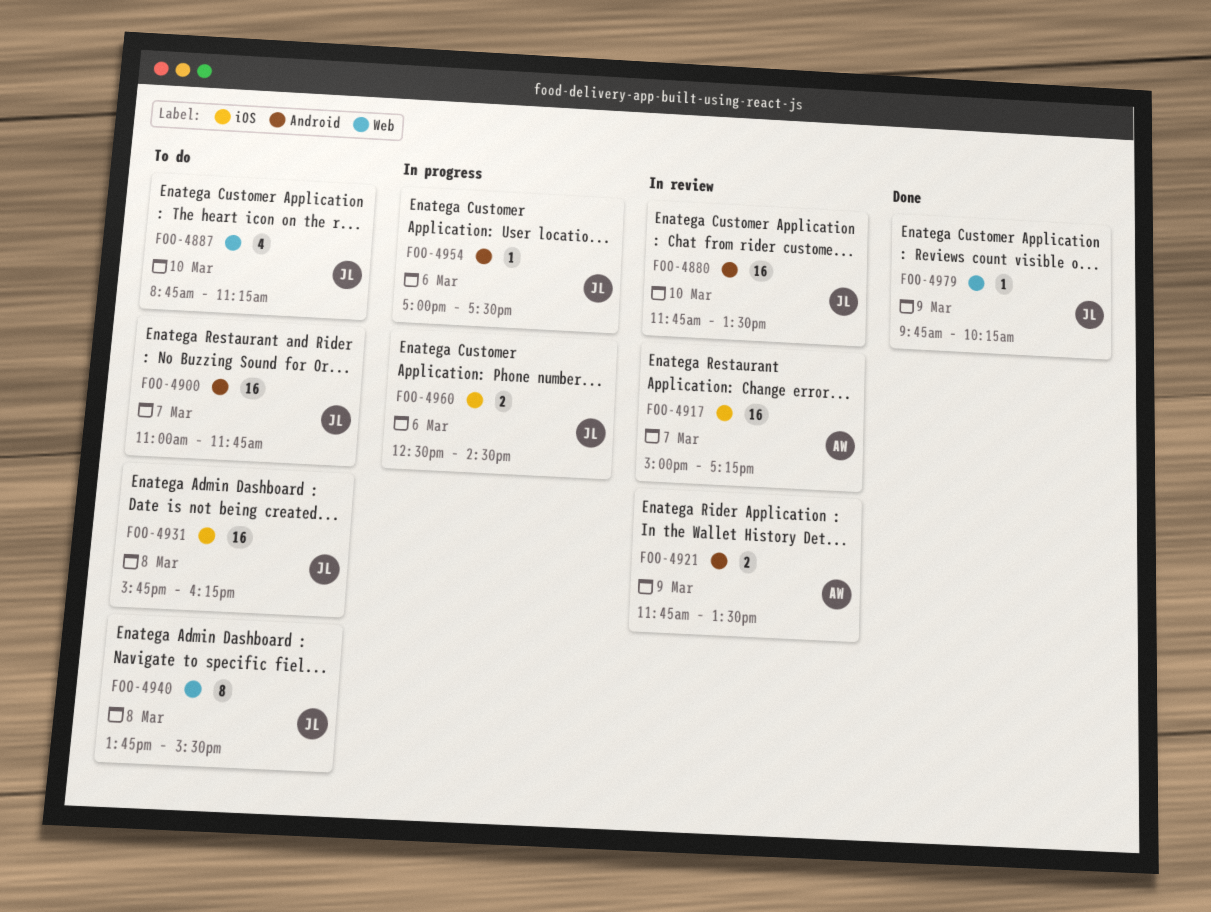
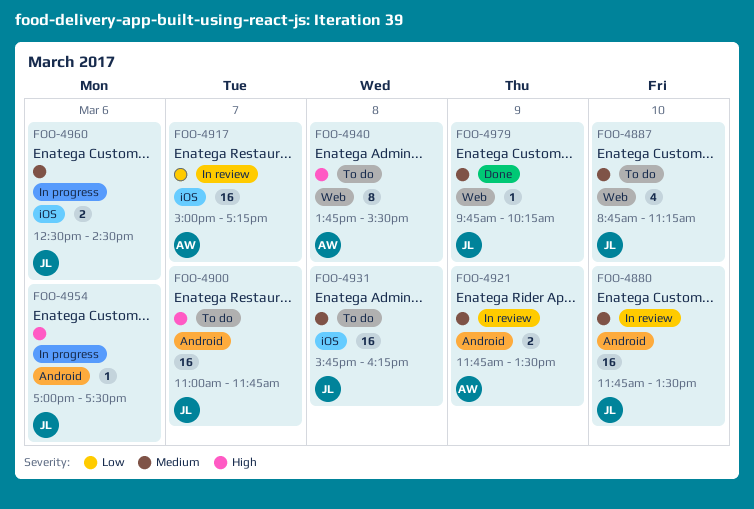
FOO-4940, owner: JL -> AW

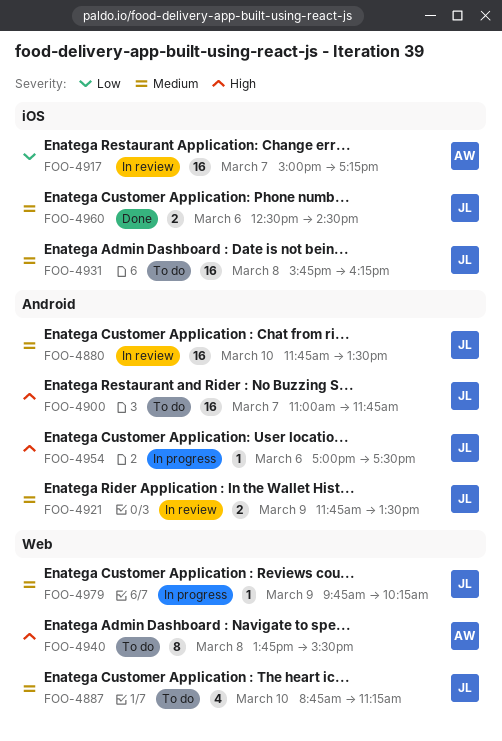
FOO-4921, owner: AW -> JL
FOO-4960, status: In progress -> Done
FOO-4979, status: Done -> In progress

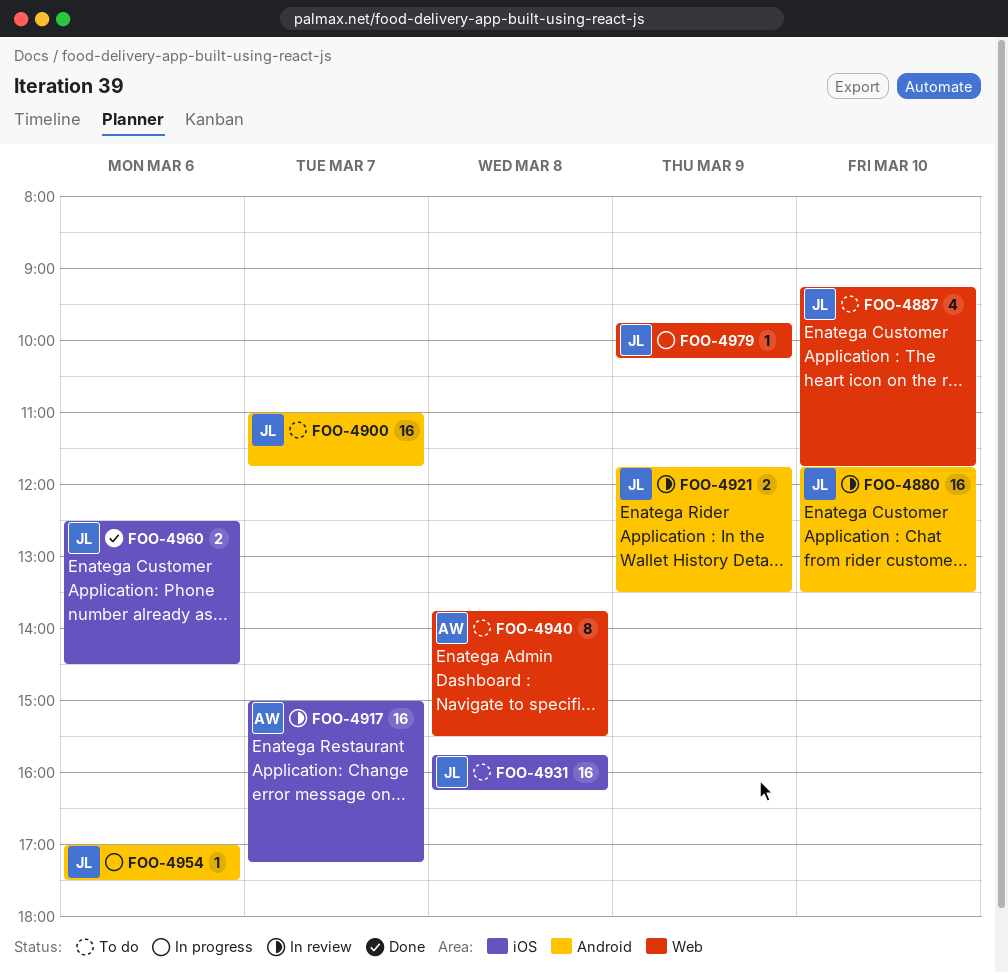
FOO-4887, begins: 08:45 -> 09:15
FOO-4887, ends: 11:15 -> 11:45

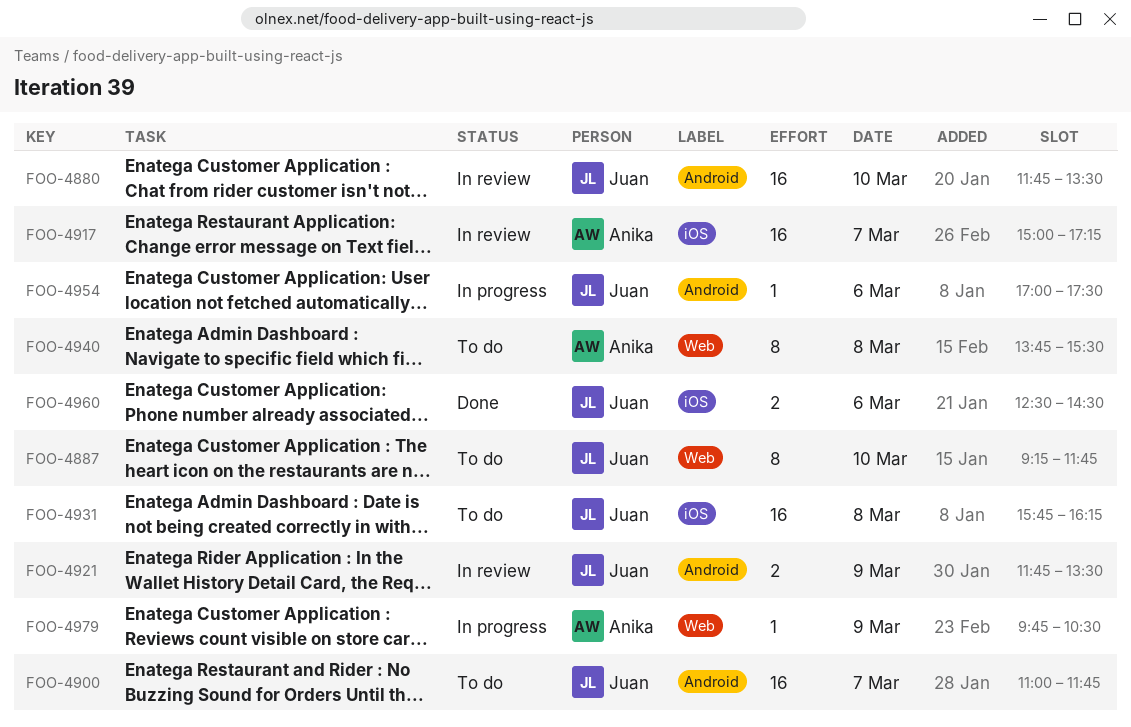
FOO-4887, estimate: 4 -> 8
FOO-4979, owner: Juan -> Anika
FOO-4979, ends: 10:15 -> 10:30

